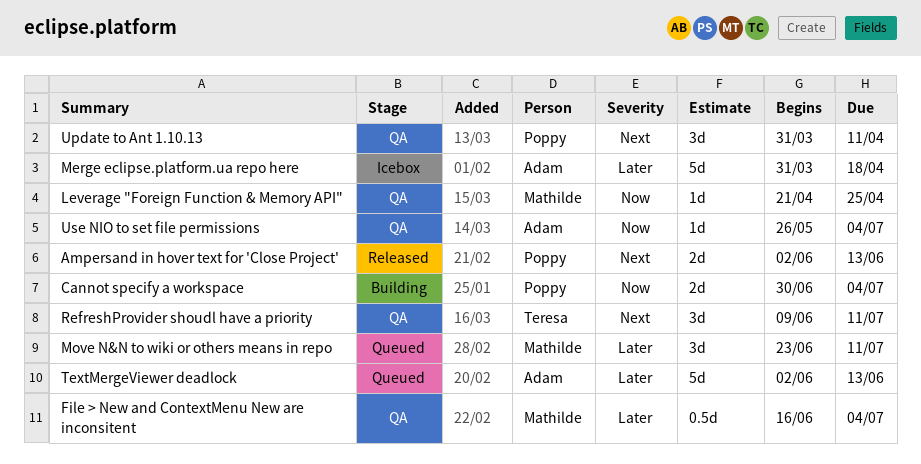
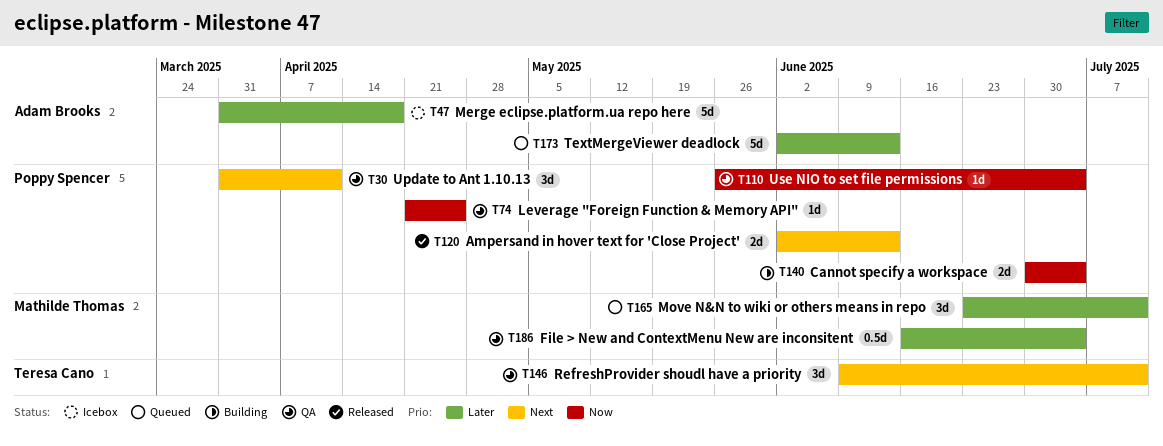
Leverage "Foreign Function & Memory API", owner: Mathilde Thomas -> Poppy Spencer
Use NIO to set file permissions, owner: Adam Brooks -> Poppy Spencer

